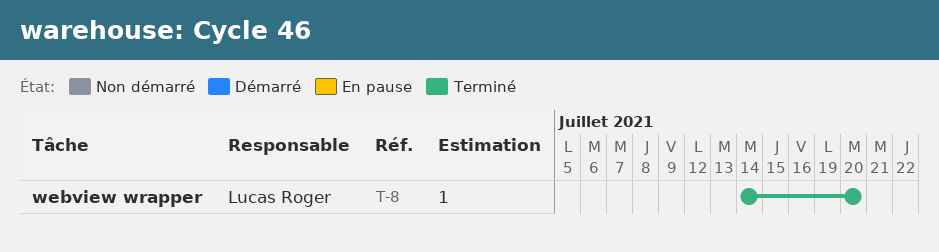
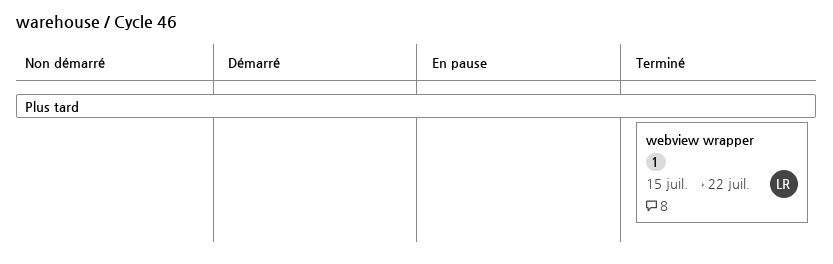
webview wrapper, start: Jul 14 -> Jul 15
webview wrapper, due: Jul 20 -> Jul 22

